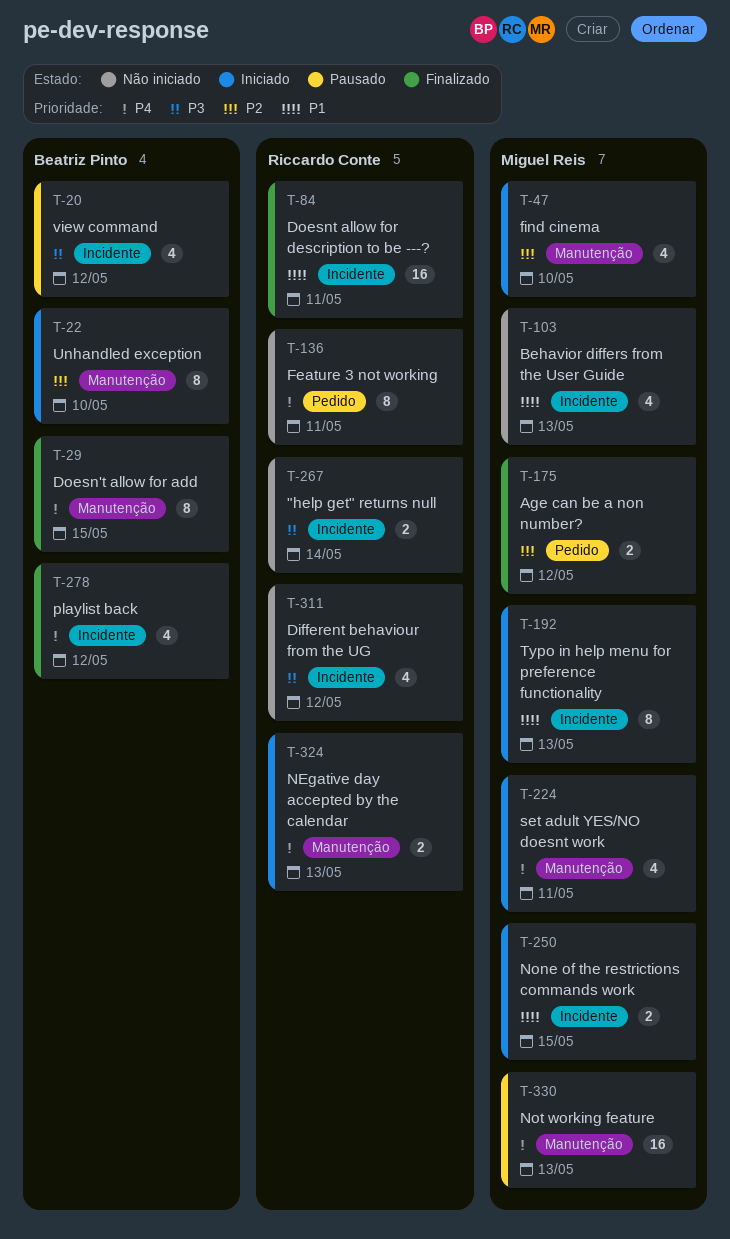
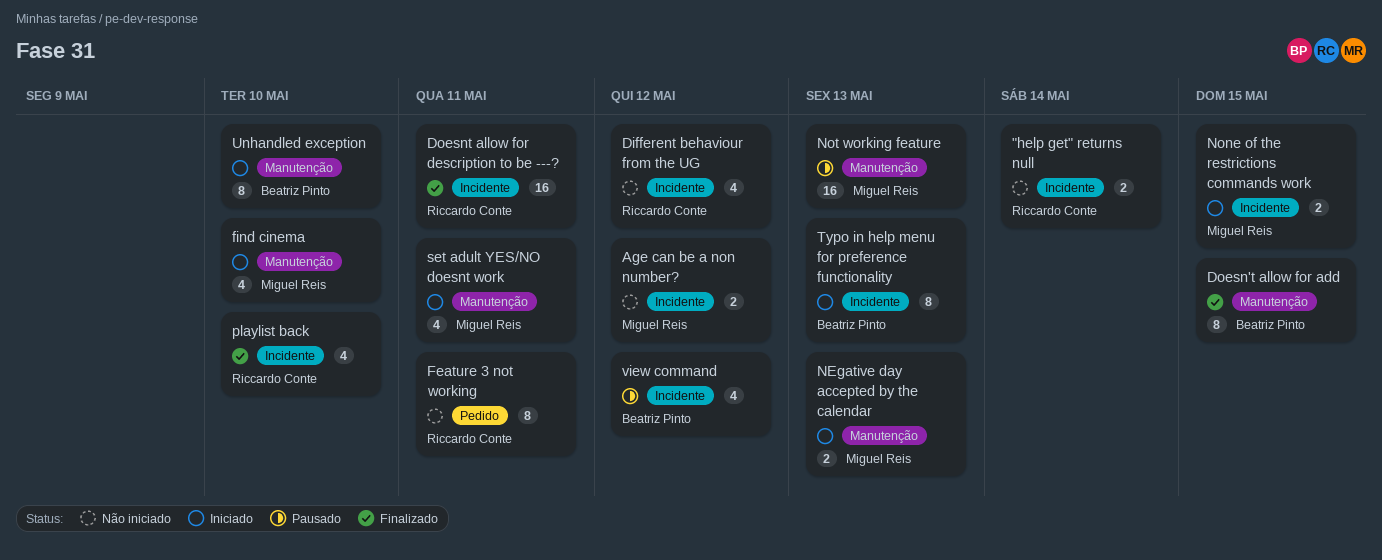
Age can be a non number?, status: Finalizado -> Não iniciado
Age can be a non number?, label: Pedido -> Incidente
Behavior differs from the User Guide: present -> none
NEgative day accepted by the calendar, owner: Riccardo Conte -> Miguel Reis
playlist back, owner: Beatriz Pinto -> Riccardo Conte
playlist back, due: May 12 -> May 10
Typo in help menu for preference functionality, owner: Miguel Reis -> Beatriz Pinto

